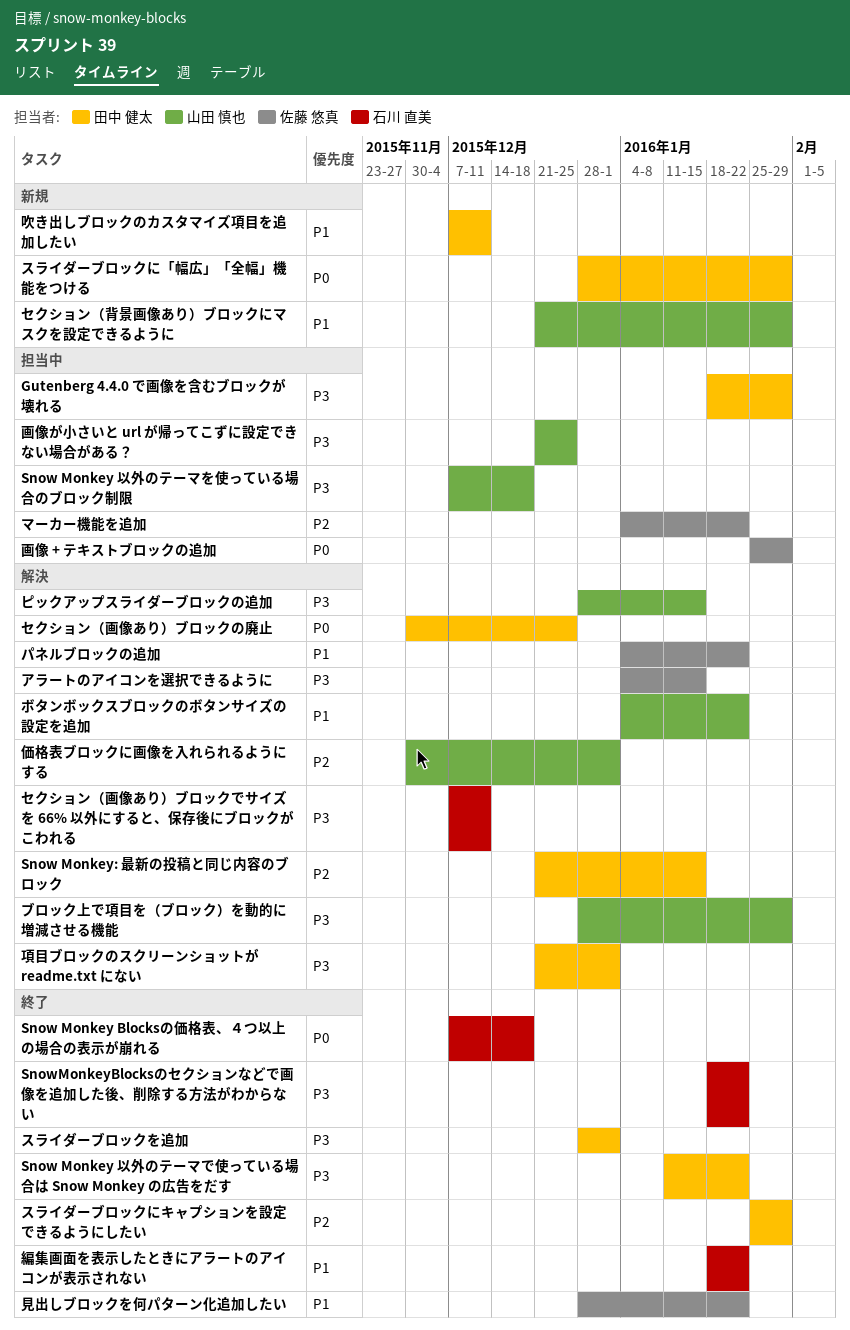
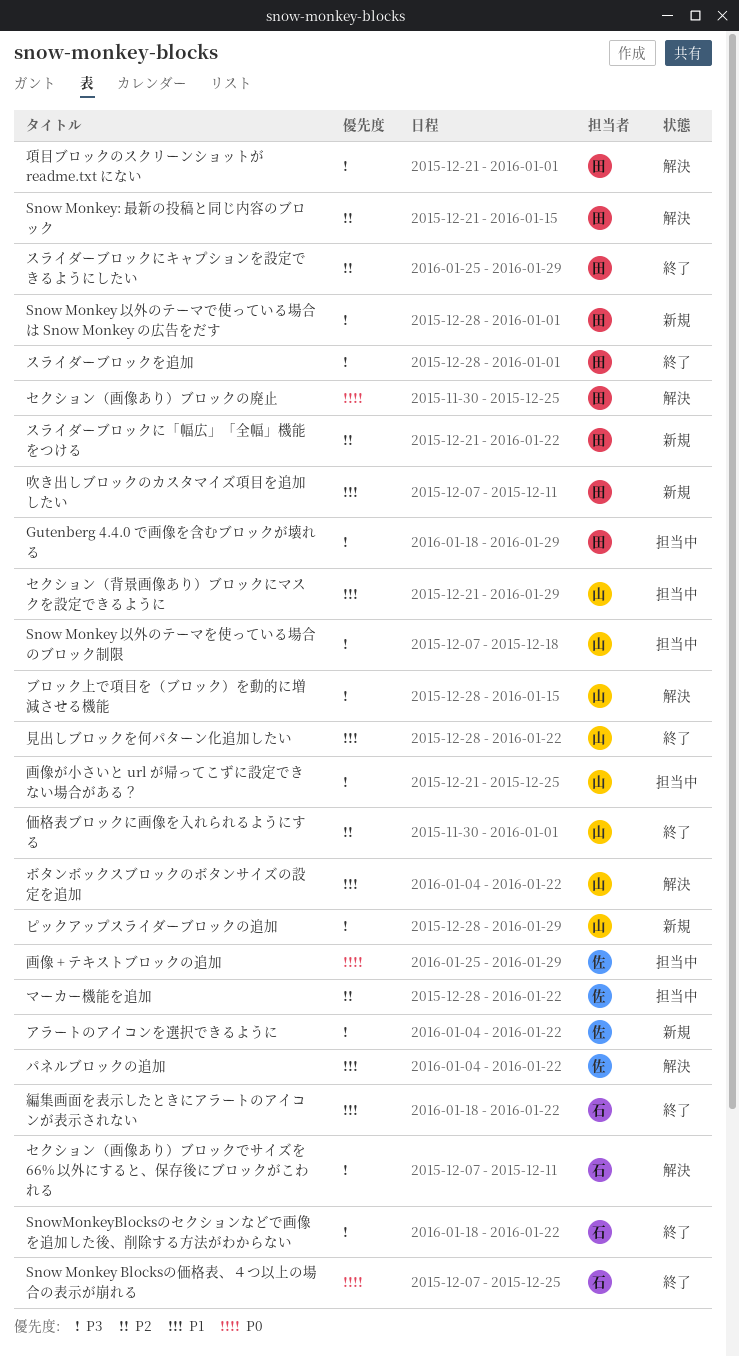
Snow Monkey Blocksの価格表、４つ以上の場合の表示が崩れる, due: Dec 18 -> Dec 25
Snow Monkey 以外のテーマで使っている場合は Snow Monkey の広告をだす, status: 終了 -> 新規
Snow Monkey 以外のテーマで使っている場合は Snow Monkey の広告をだす, start: Jan 11 -> Dec 28
Snow Monkey 以外のテーマで使っている場合は Snow Monkey の広告をだす, due: Jan 22 -> Jan 1
アラートのアイコンを選択できるように, status: 解決 -> 新規
アラートのアイコンを選択できるように, due: Jan 15 -> Jan 22
スライダーブロックに「幅広」「全幅」機能をつける, priority: P0 -> P2
スライダーブロックに「幅広」「全幅」機能をつける, start: Dec 28 -> Dec 21
スライダーブロックに「幅広」「全幅」機能をつける, due: Jan 29 -> Jan 22
セクション（背景画像あり）ブロックにマスクを設定できるように, status: 新規 -> 担当中
ピックアップスライダーブロックの追加, status: 解決 -> 新規
ピックアップスライダーブロックの追加, due: Jan 15 -> Jan 29
ブロック上で項目を（ブロック）を動的に増減させる機能, due: Jan 29 -> Jan 15
マーカー機能を追加, start: Jan 4 -> Dec 28
価格表ブロックに画像を入れられるようにする, status: 解決 -> 終了
見出しブロックを何パターン化追加したい, owner: 佐藤 悠真 -> 山田 慎也

